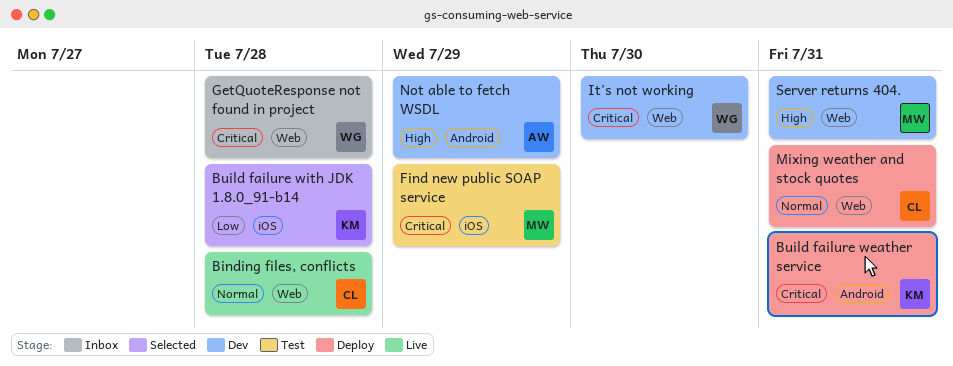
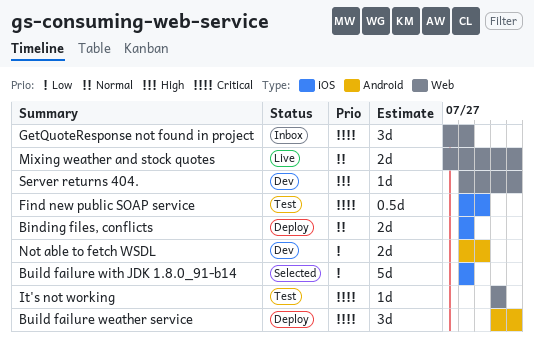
Binding files, conflicts, status: Live -> Deploy
Binding files, conflicts, label: Web -> iOS
It's not working, status: Dev -> Test
Mixing weather and stock quotes, status: Deploy -> Live
Not able to fetch WSDL, priority: High -> Low

